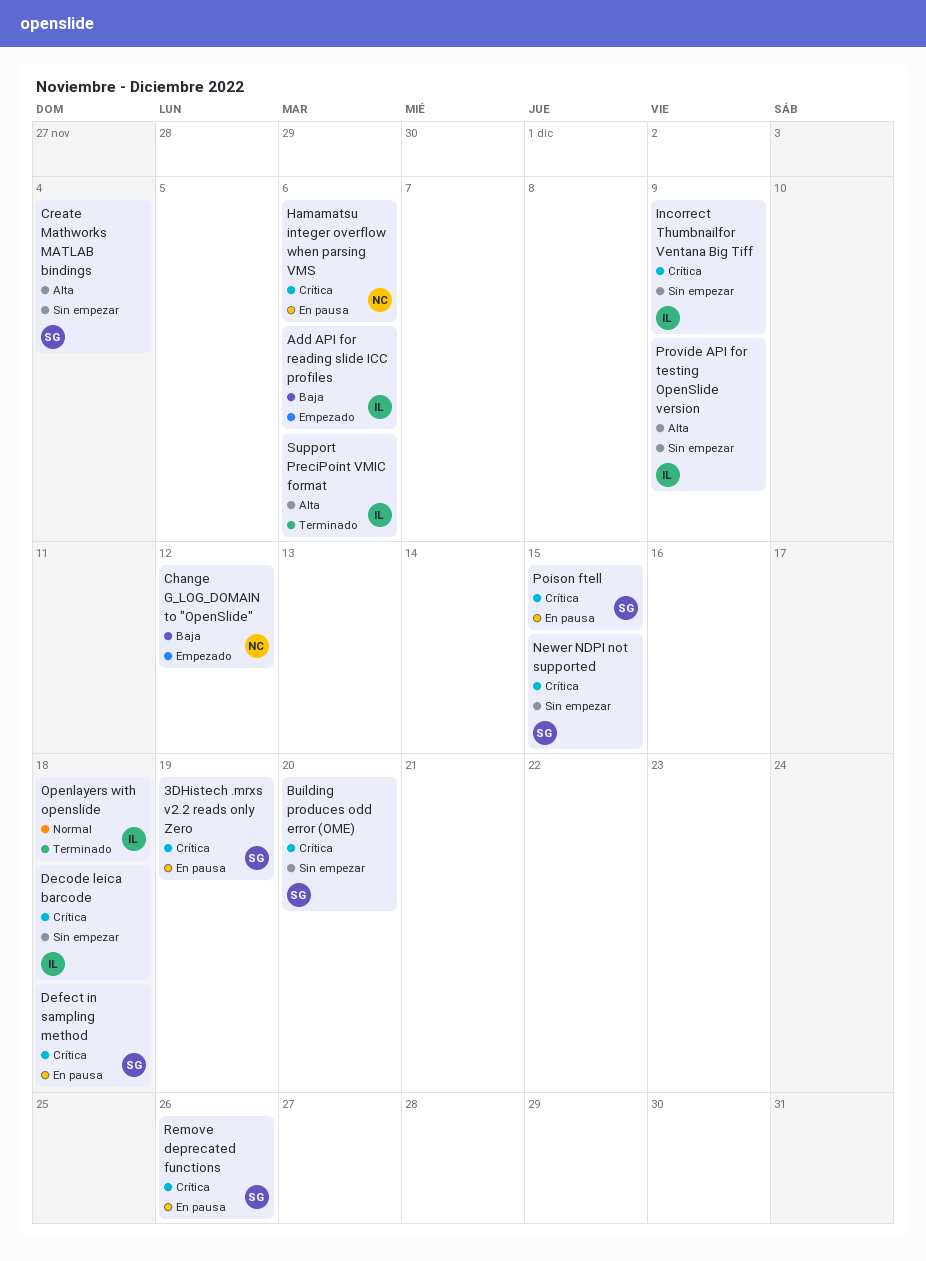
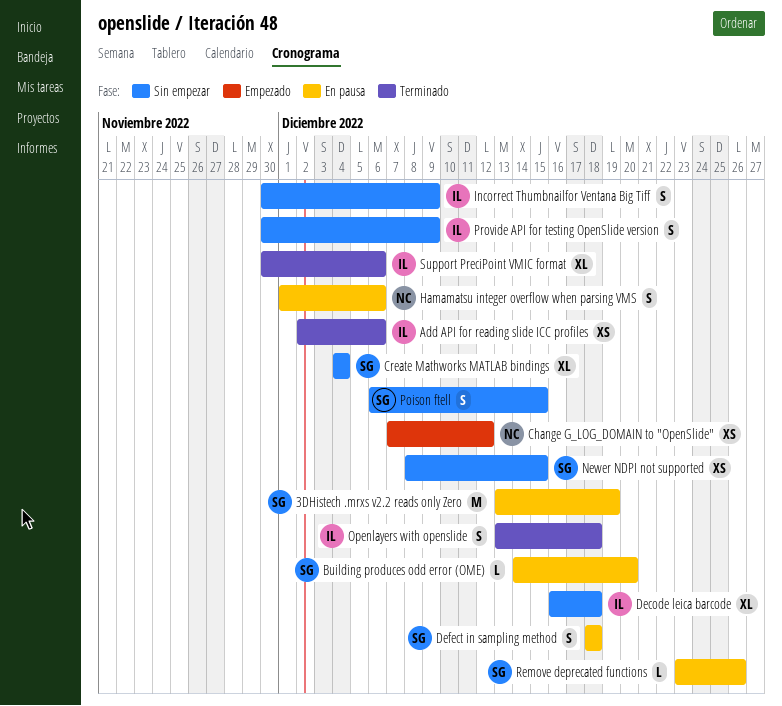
Add API for reading slide ICC profiles, status: Empezado -> Terminado
Building produces odd error (OME), status: Sin empezar -> En pausa
Poison ftell, status: En pausa -> Sin empezar

